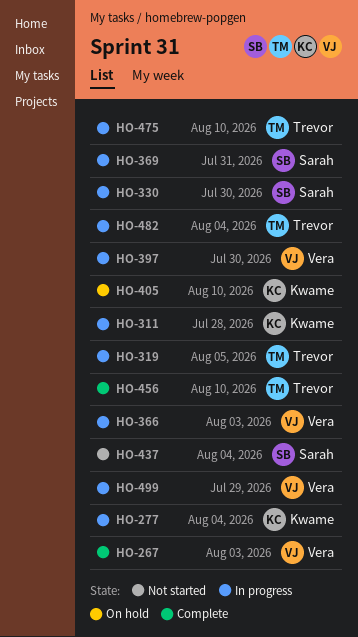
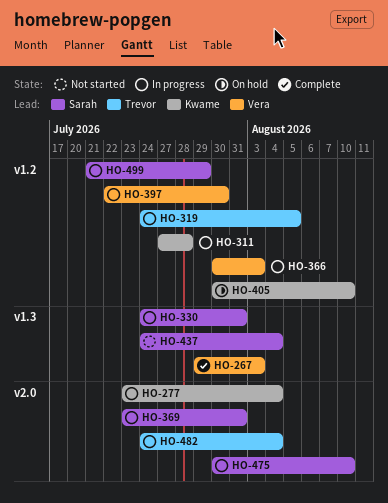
HO-330, due: Jul 30 -> Jul 31
HO-456: present -> none
HO-475, owner: Trevor -> Sarah
HO-499, owner: Vera -> Sarah

